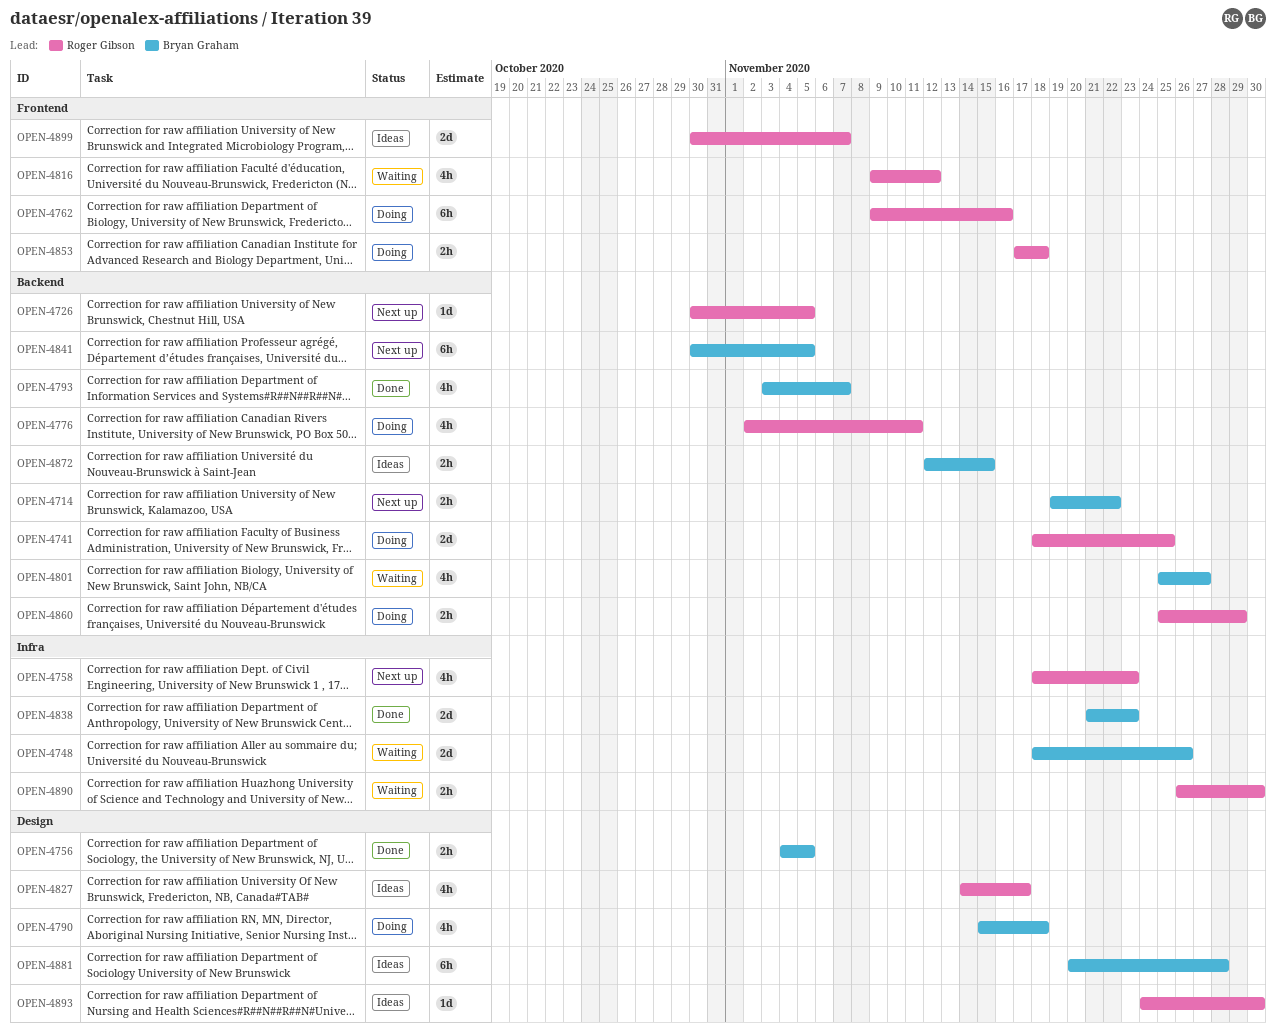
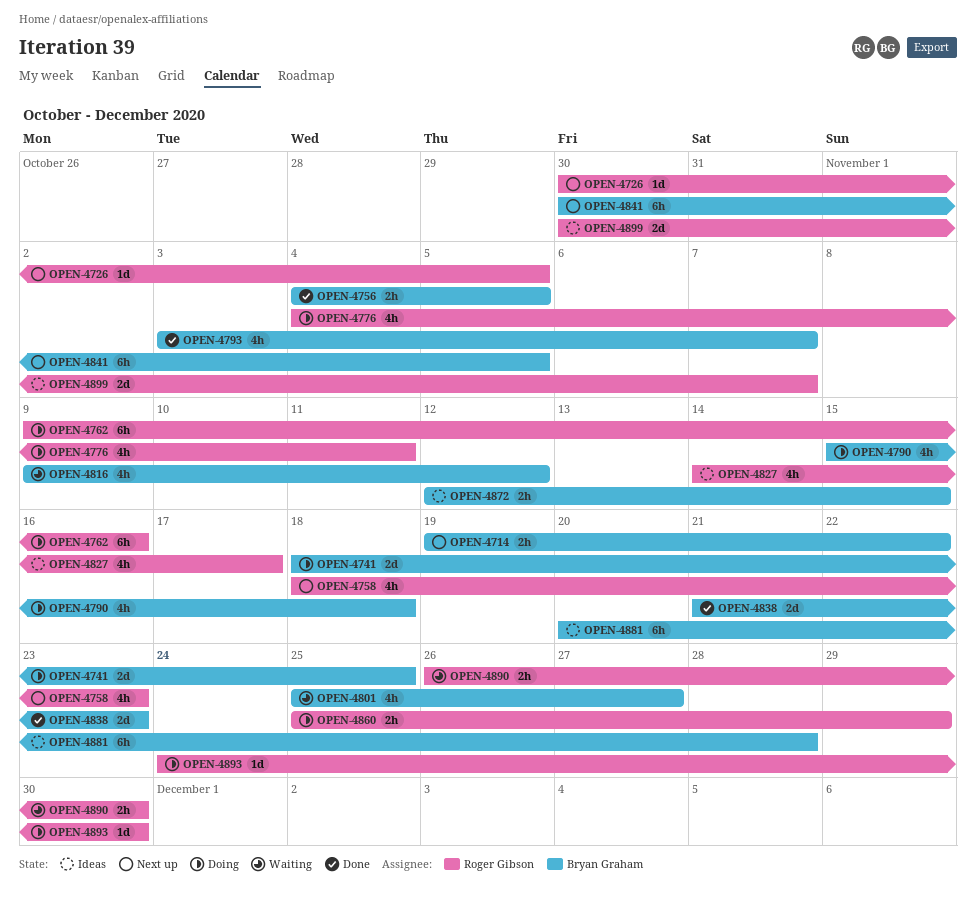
OPEN-4741, owner: Roger Gibson -> Bryan Graham
OPEN-4748: present -> none
OPEN-4776, start: Nov 2 -> Nov 4
OPEN-4816, owner: Roger Gibson -> Bryan Graham
OPEN-4853: present -> none
OPEN-4893, status: Ideas -> Doing

